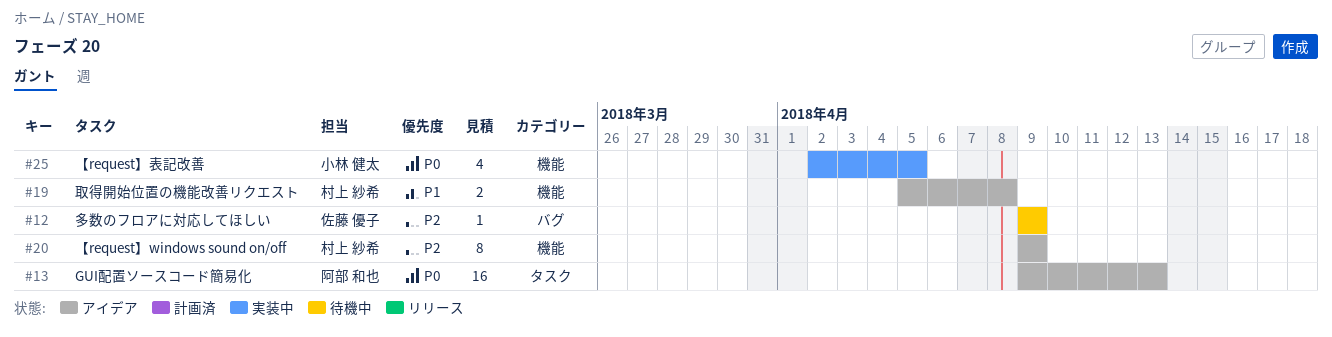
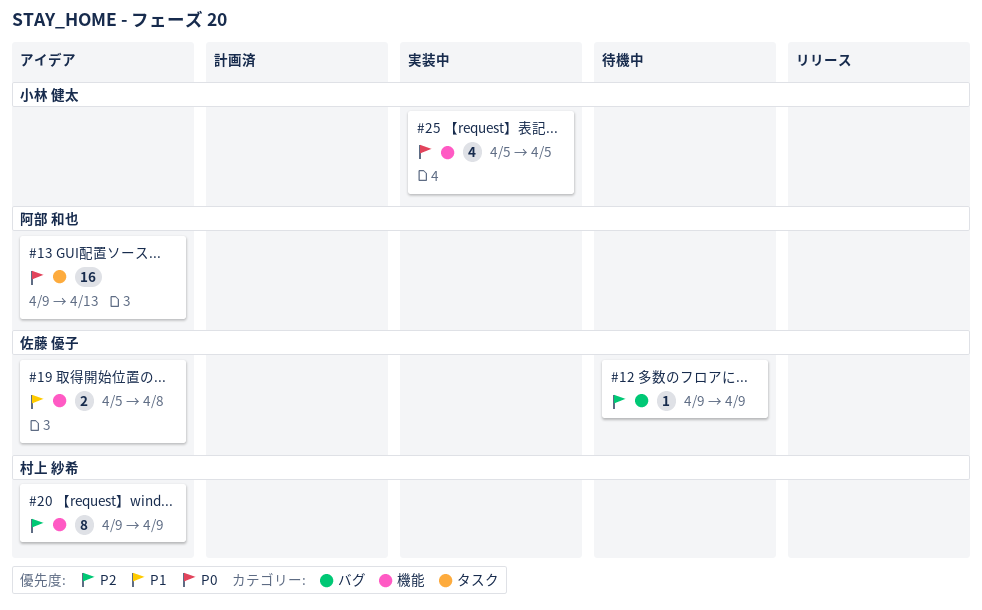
#19, owner: 村上 紗希 -> 佐藤 優子
#25, start: Apr 2 -> Apr 5

